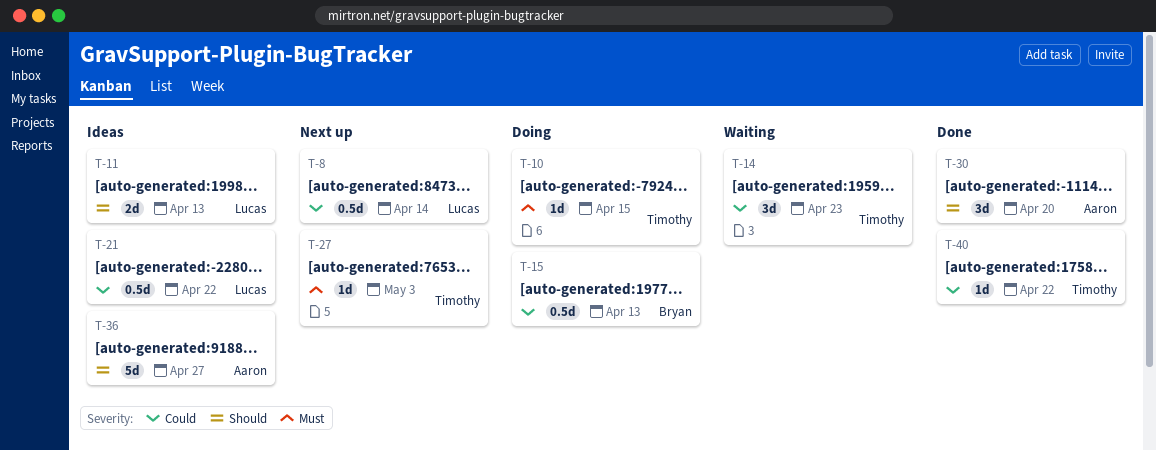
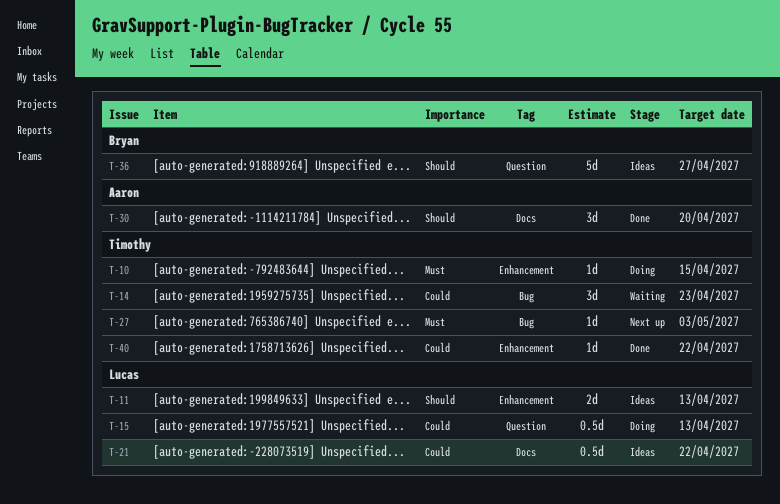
T-8: present -> none
T-15, owner: Bryan -> Lucas
T-36, owner: Aaron -> Bryan

